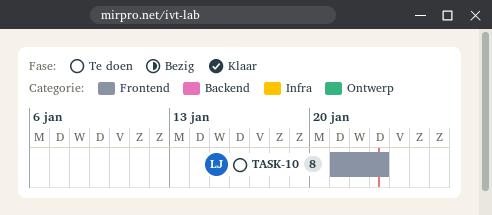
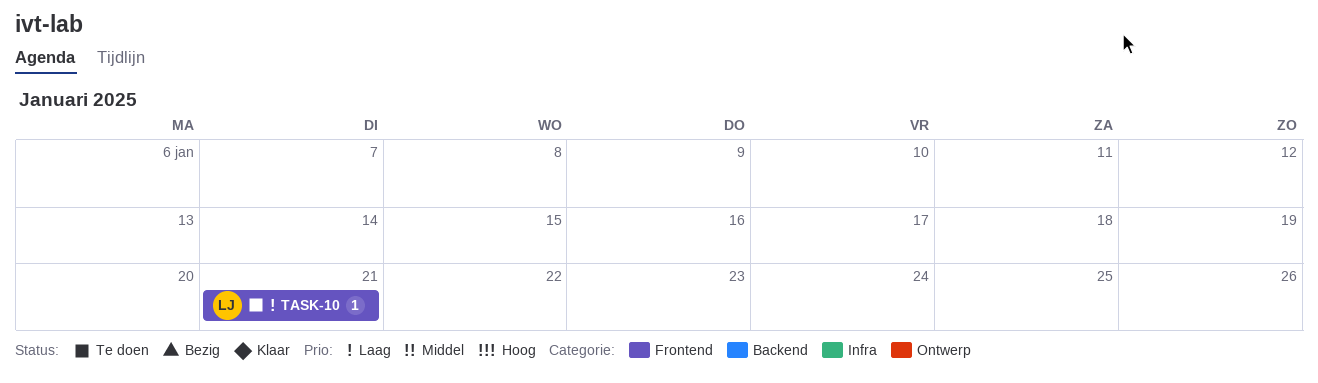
TASK-10, estimate: 8 -> 1
TASK-10, due: Jan 23 -> Jan 21

